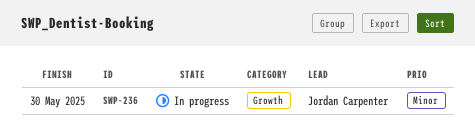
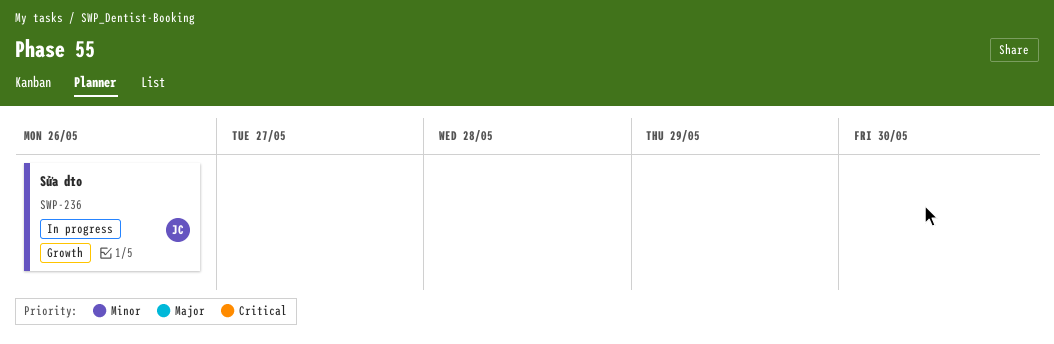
SWP-236, due: May 30 -> May 26

